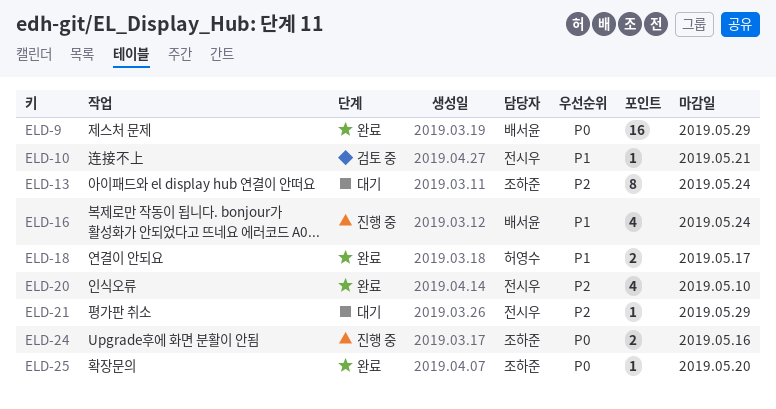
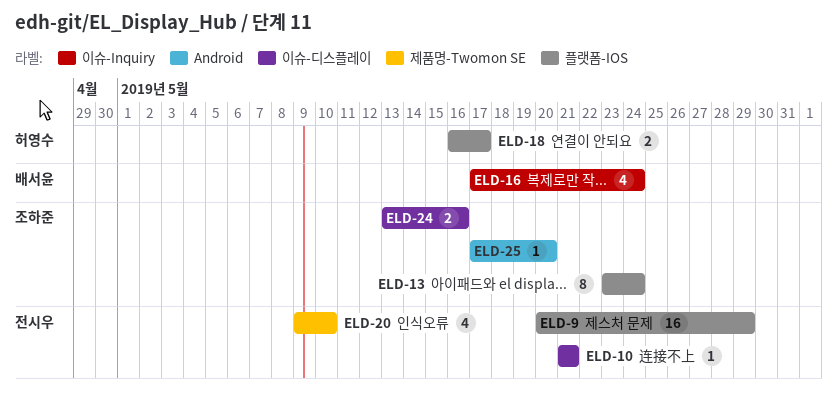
ELD-9, owner: 배서윤 -> 전시우
ELD-21: present -> none

